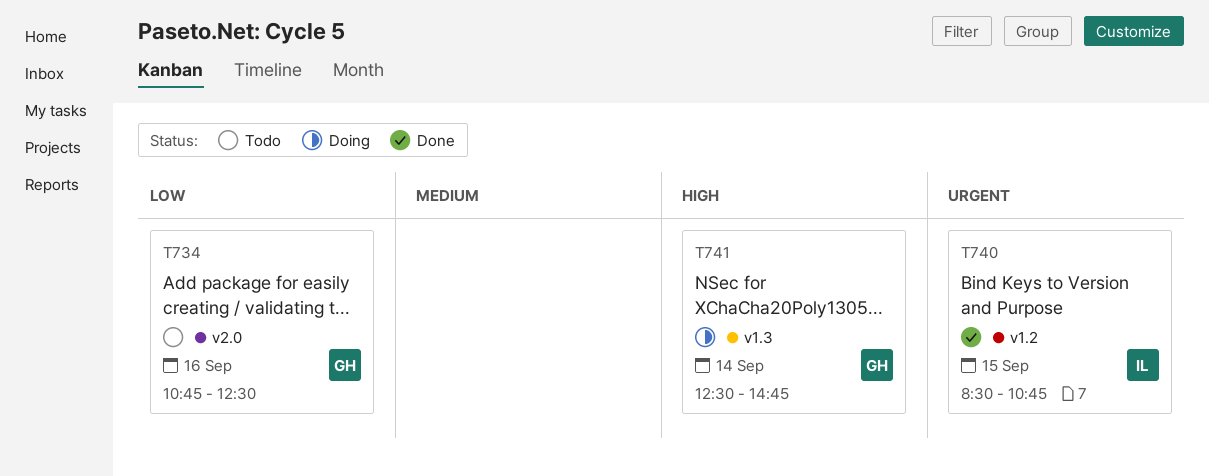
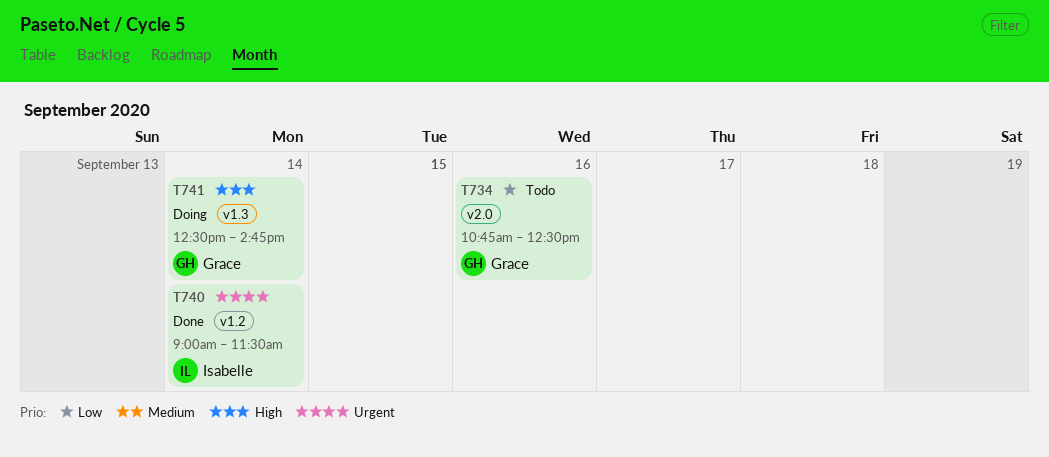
T740, day: Sep 15 -> Sep 14
T740, begins: 08:30 -> 09:00
T740, ends: 10:45 -> 11:30

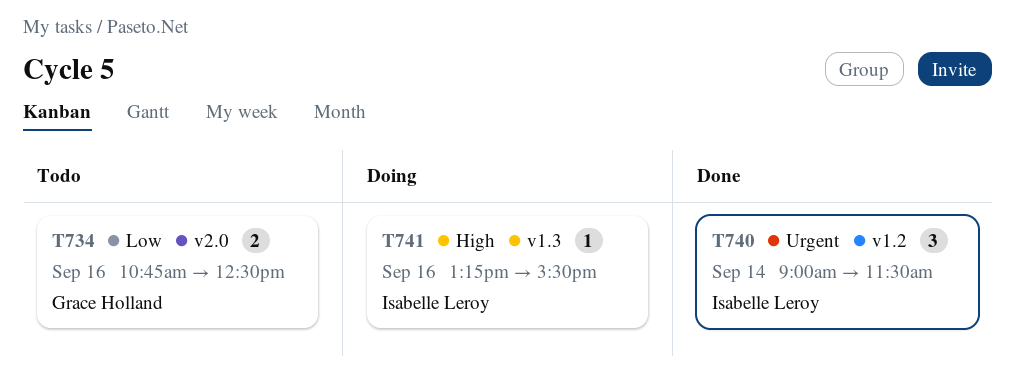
T741, owner: Grace Holland -> Isabelle Leroy
T741, day: Sep 14 -> Sep 16
T741, begins: 12:30 -> 13:15
T741, ends: 14:45 -> 15:30

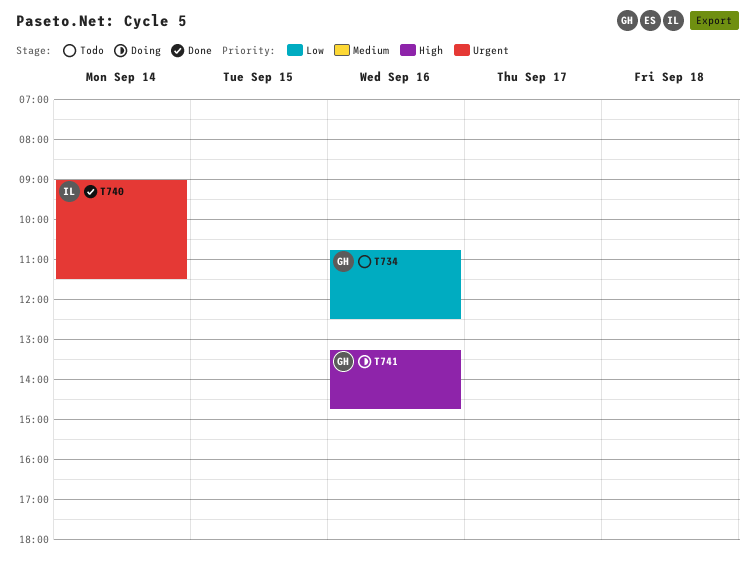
T741, owner: Isabelle Leroy -> Grace Holland
T741, ends: 15:30 -> 14:45

